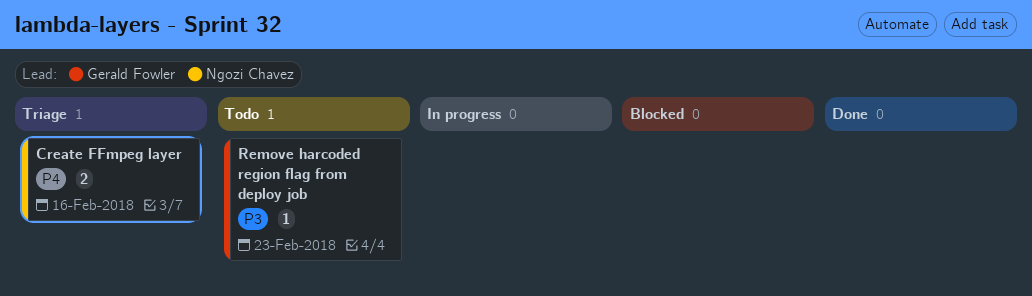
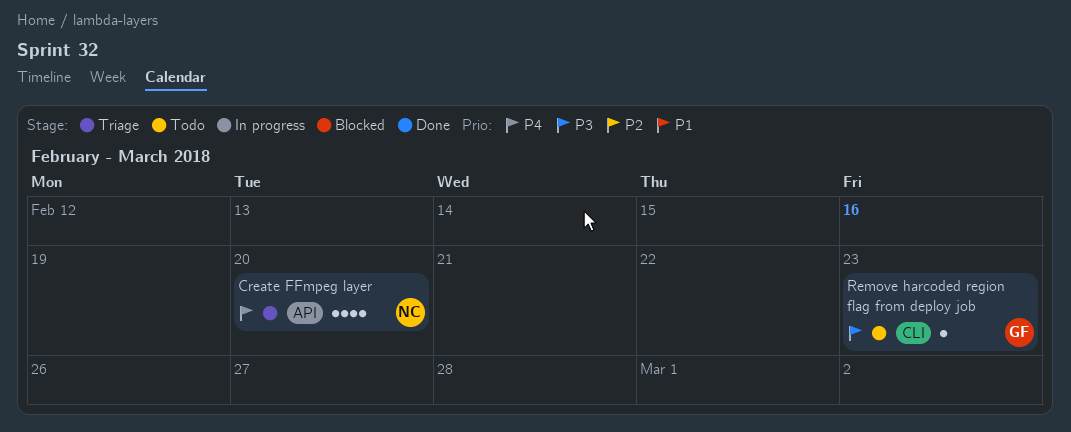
Create FFmpeg layer, estimate: 2 -> 4
Create FFmpeg layer, due: Feb 16 -> Feb 20

